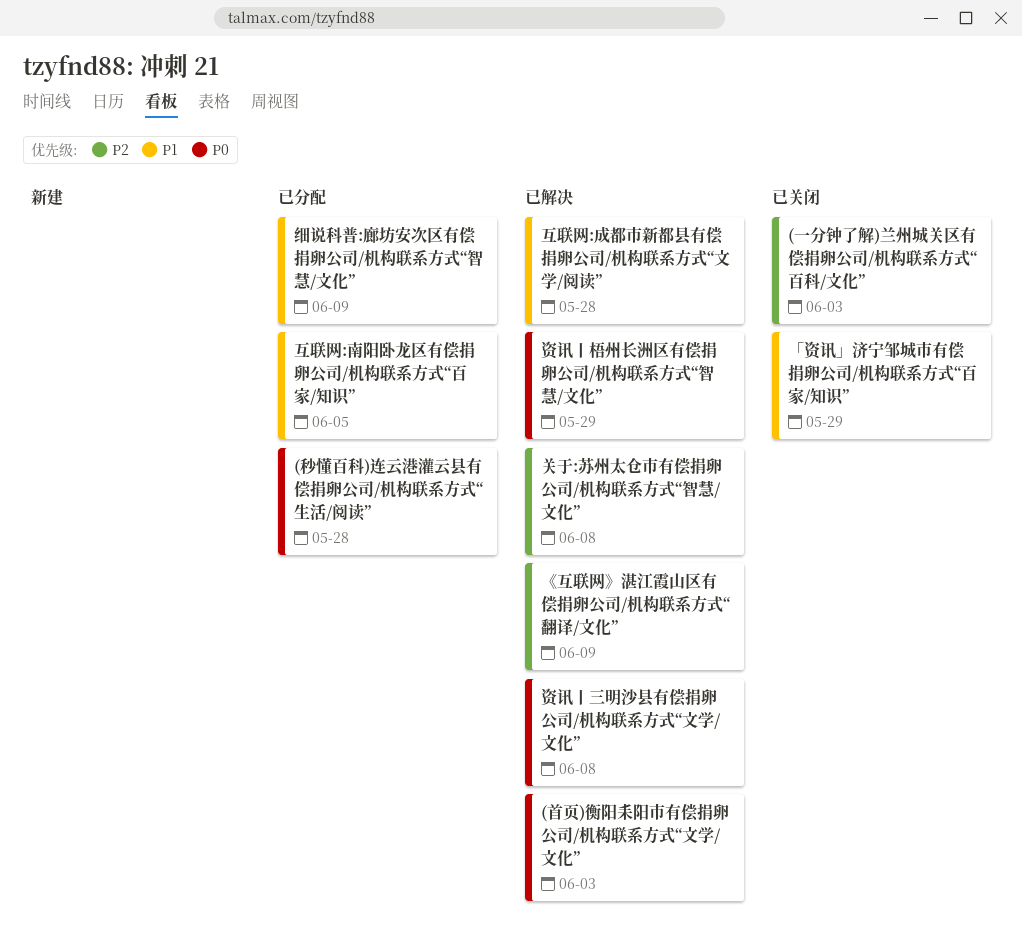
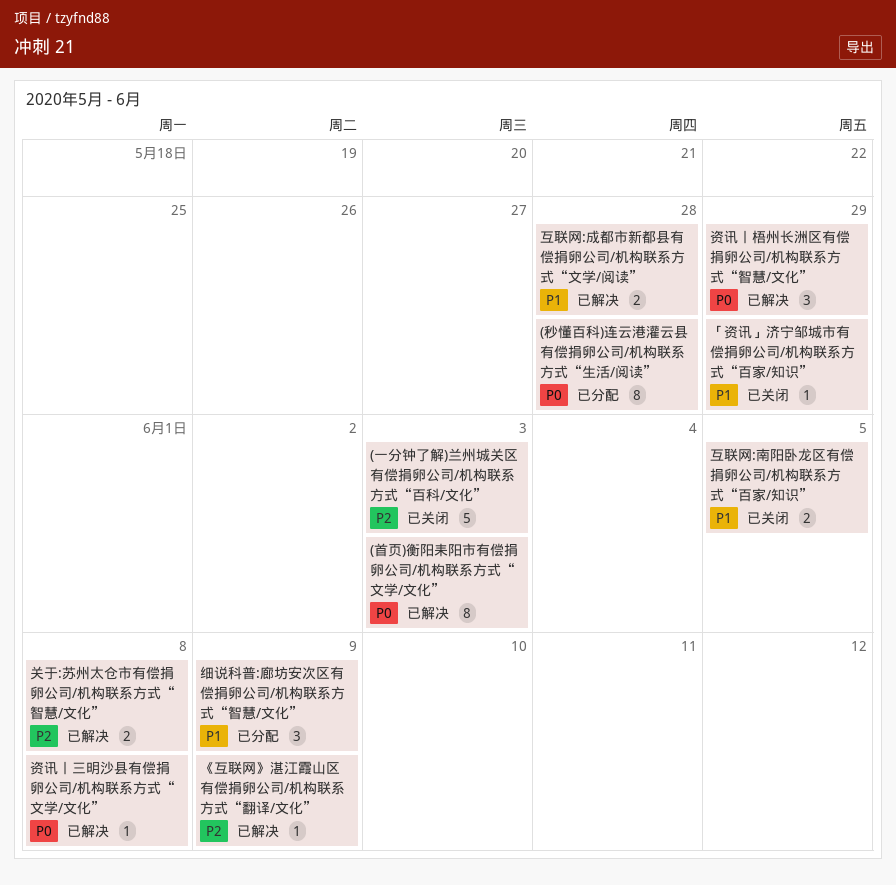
互联网:南阳卧龙区有偿捐卵公司/机构联系方式“百家/知识”, status: 已分配 -> 已关闭

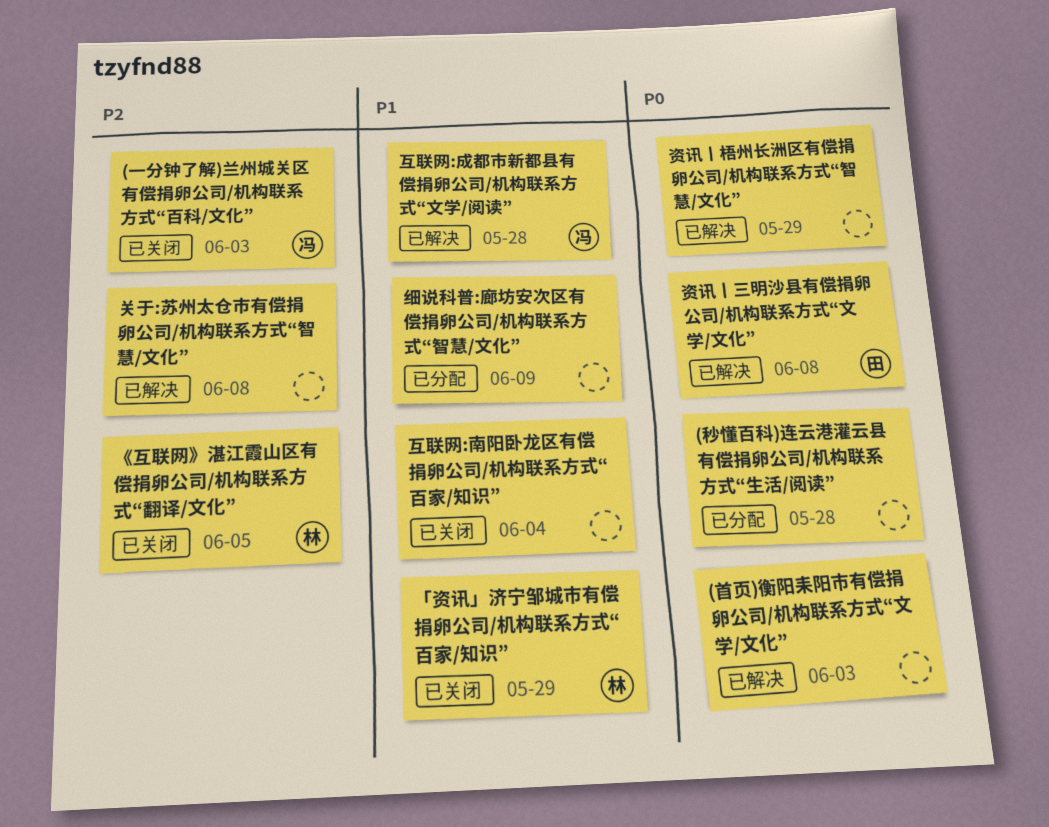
《互联网》湛江霞山区有偿捐卵公司/机构联系方式“翻译/文化”, status: 已解决 -> 已关闭
《互联网》湛江霞山区有偿捐卵公司/机构联系方式“翻译/文化”, due: Jun 9 -> Jun 5
互联网:南阳卧龙区有偿捐卵公司/机构联系方式“百家/知识”, due: Jun 5 -> Jun 4

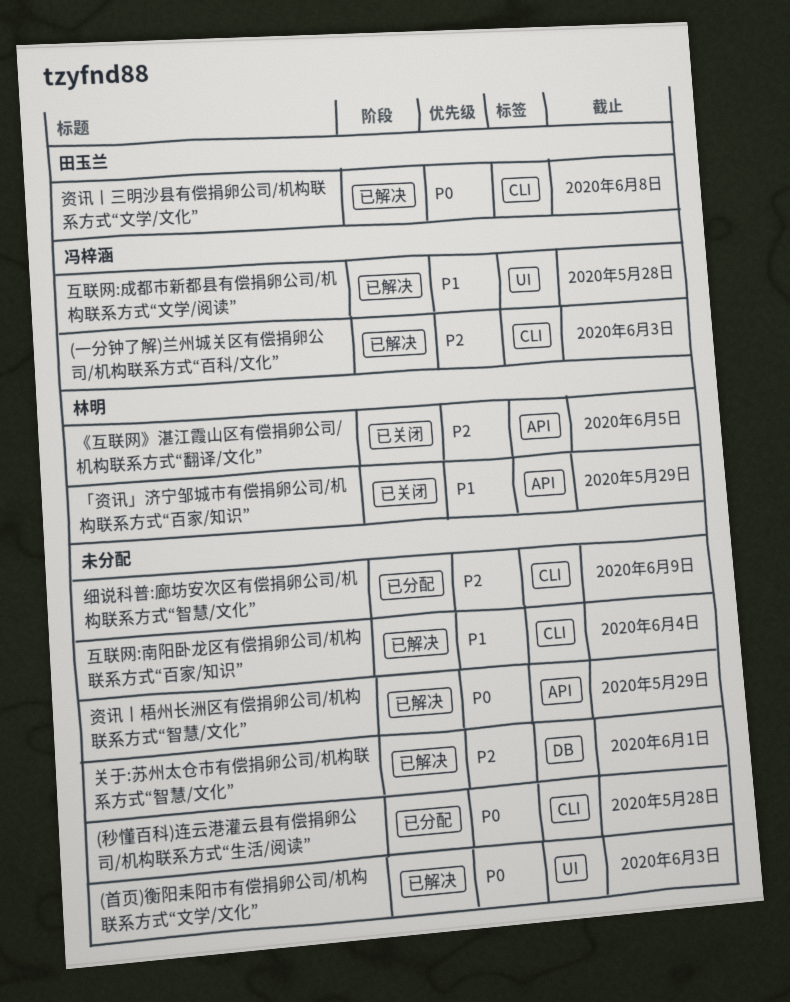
(一分钟了解)兰州城关区有偿捐卵公司/机构联系方式“百科/文化”, status: 已关闭 -> 已解决
互联网:南阳卧龙区有偿捐卵公司/机构联系方式“百家/知识”, status: 已关闭 -> 已解决
关于:苏州太仓市有偿捐卵公司/机构联系方式“智慧/文化”, due: Jun 8 -> Jun 1
细说科普:廊坊安次区有偿捐卵公司/机构联系方式“智慧/文化”, priority: P1 -> P2

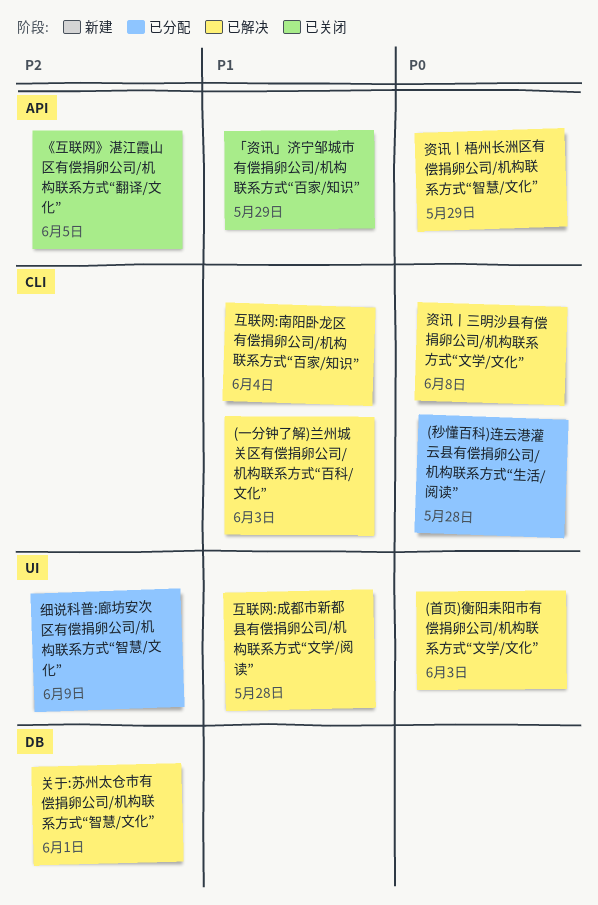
(一分钟了解)兰州城关区有偿捐卵公司/机构联系方式“百科/文化”, priority: P2 -> P1
细说科普:廊坊安次区有偿捐卵公司/机构联系方式“智慧/文化”, label: CLI -> UI

